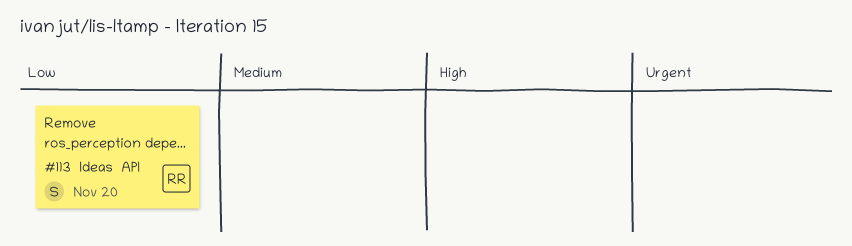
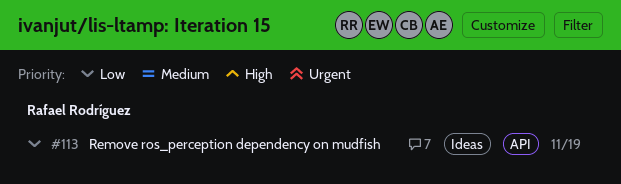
#113, due: Nov 20 -> Nov 19

